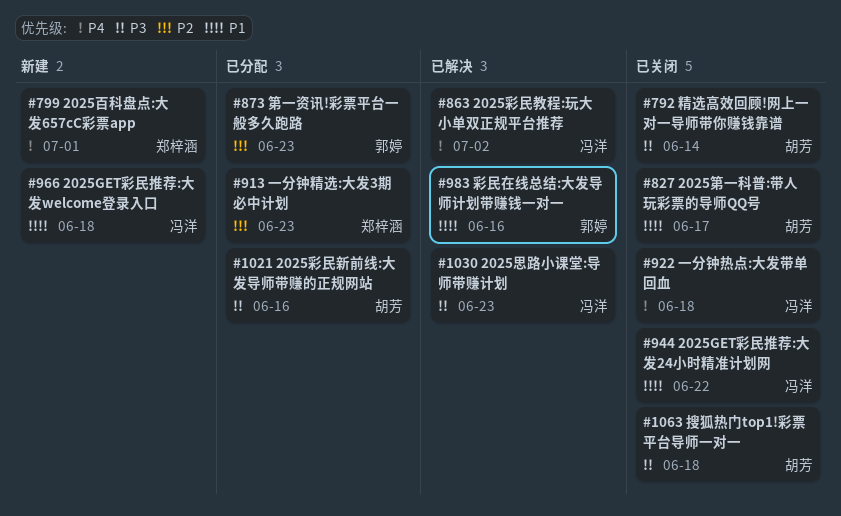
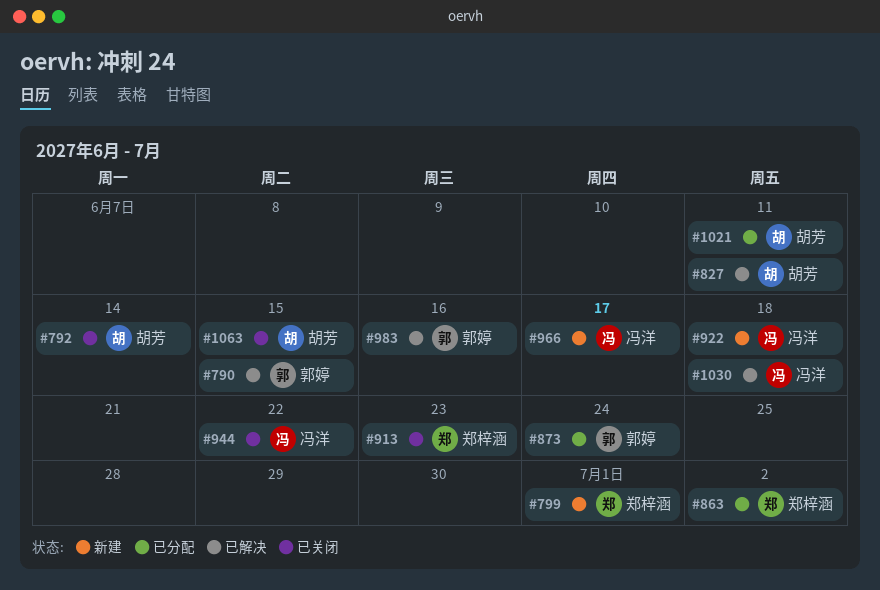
#790: none -> present
#827, status: 已关闭 -> 已解决
#827, due: Jun 17 -> Jun 11
#863, status: 已解决 -> 已分配
#863, owner: 冯洋 -> 郑梓涵
#873, due: Jun 23 -> Jun 24
#913, status: 已分配 -> 已关闭
#922, status: 已关闭 -> 新建
#966, due: Jun 18 -> Jun 17
#1021, due: Jun 16 -> Jun 11
#1030, due: Jun 23 -> Jun 18
#1063, due: Jun 18 -> Jun 15

